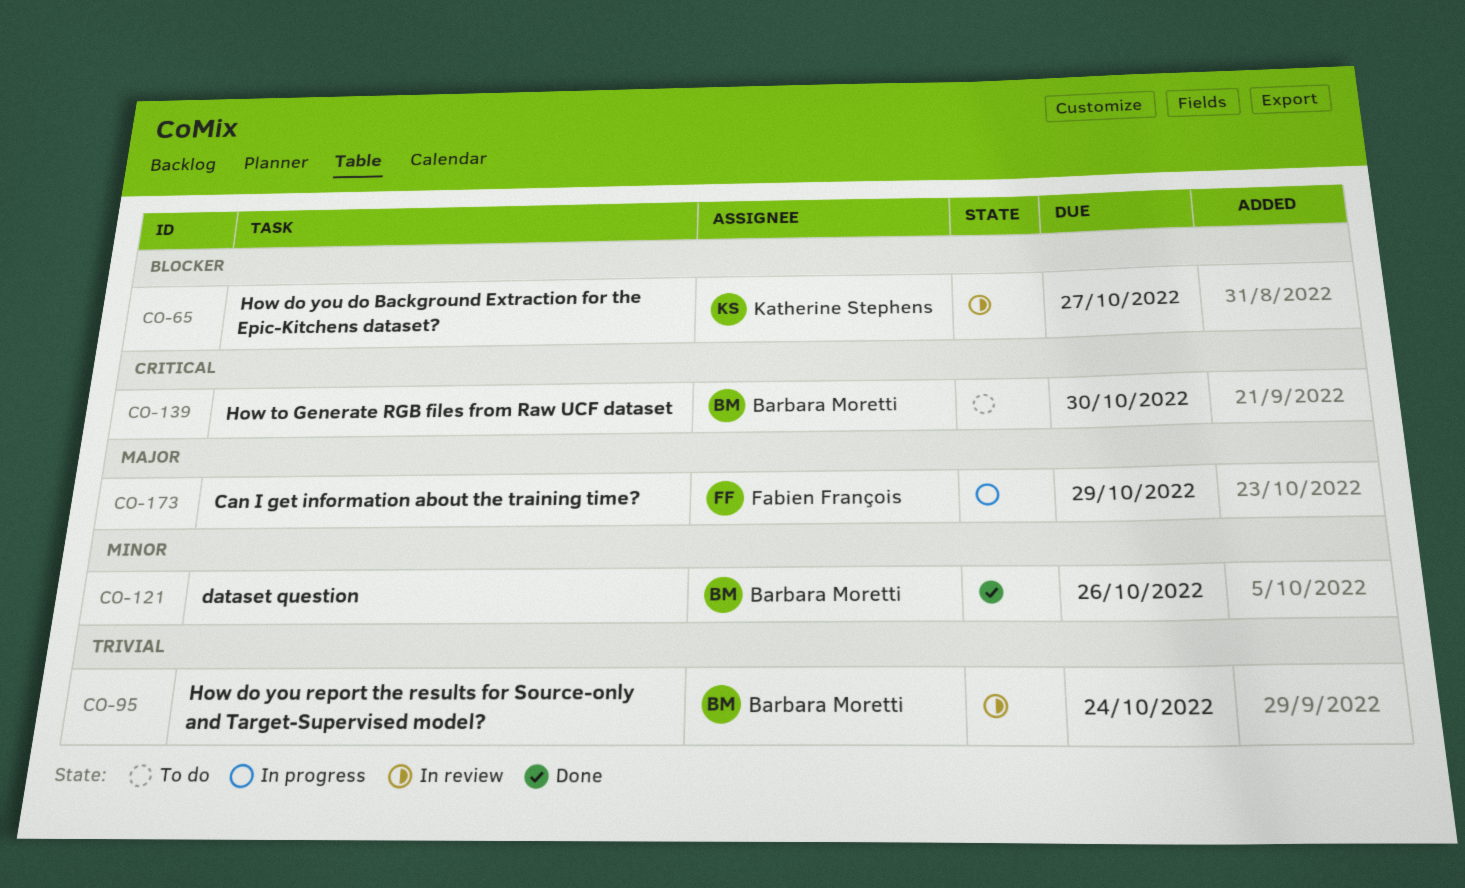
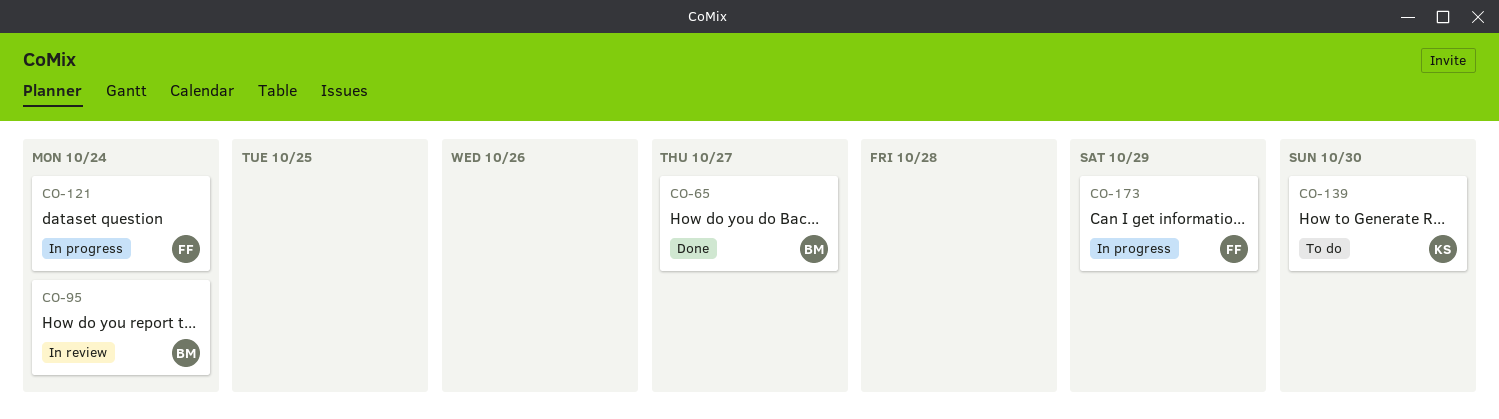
CO-65, status: In review -> Done
CO-65, owner: Katherine Stephens -> Barbara Moretti
CO-121, status: Done -> In progress
CO-121, owner: Barbara Moretti -> Fabien François
CO-121, due: Oct 26 -> Oct 24
CO-139, owner: Barbara Moretti -> Katherine Stephens

